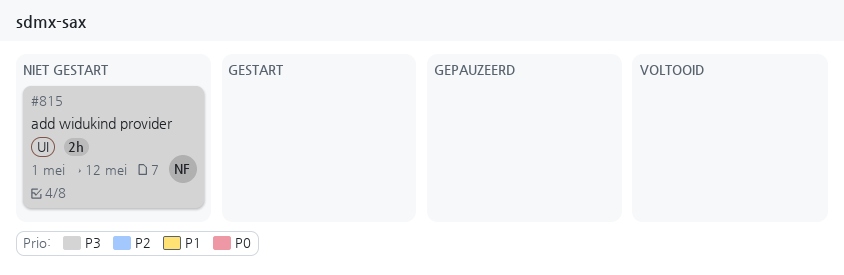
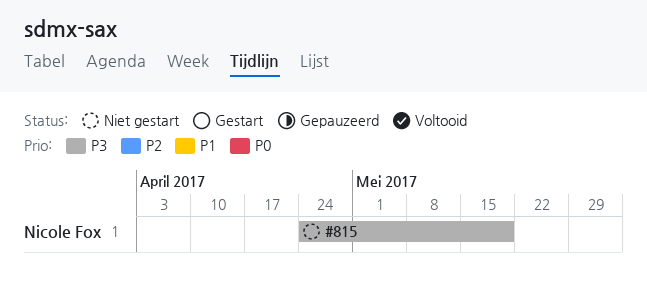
#815, start: May 1 -> Apr 24
#815, due: May 12 -> May 19

